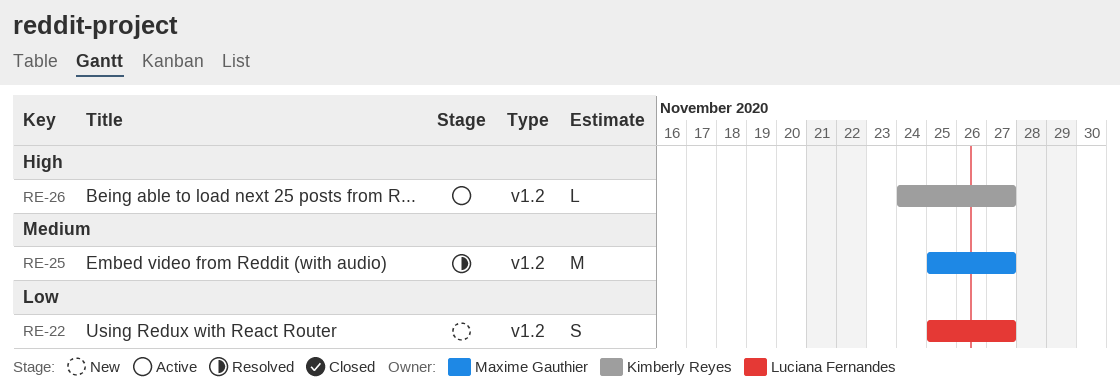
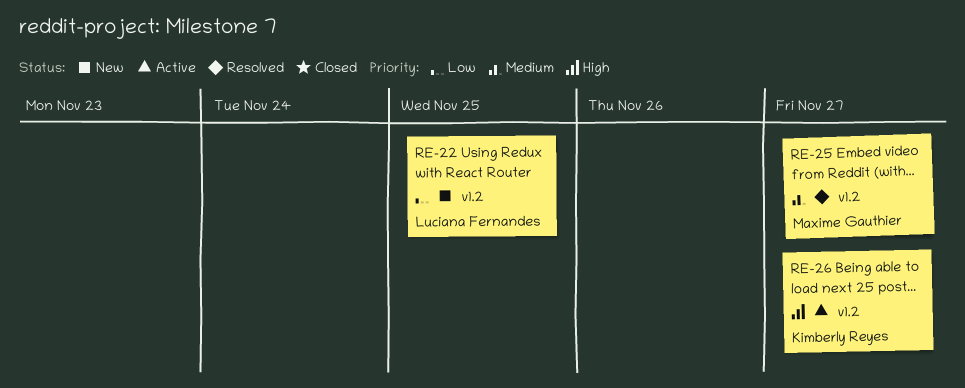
RE-22, due: Nov 27 -> Nov 25

